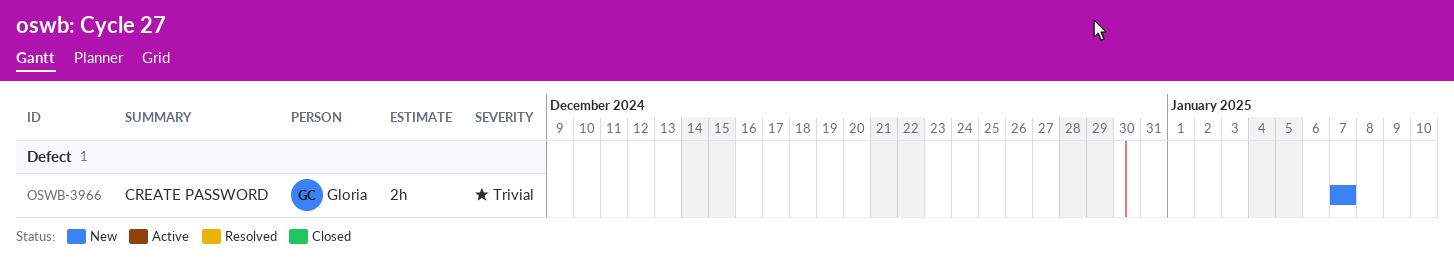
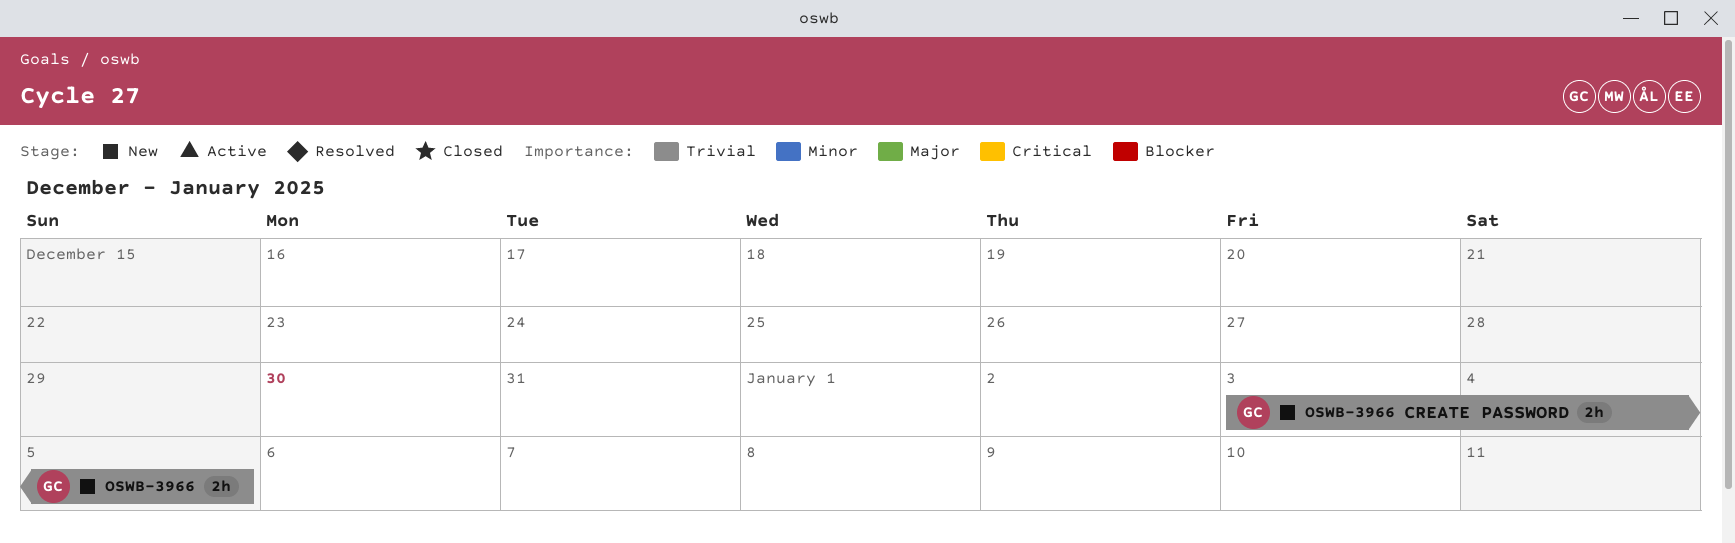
OSWB-3966, start: Jan 7 -> Jan 3
OSWB-3966, due: Jan 7 -> Jan 5

